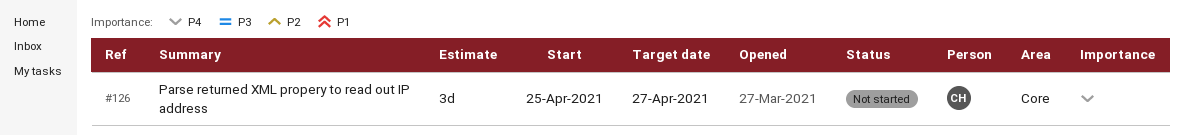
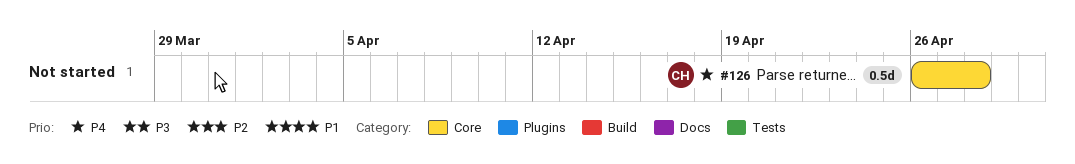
#126, estimate: 3d -> 0.5d
#126, start: Apr 25 -> Apr 26
#126, due: Apr 27 -> Apr 28

